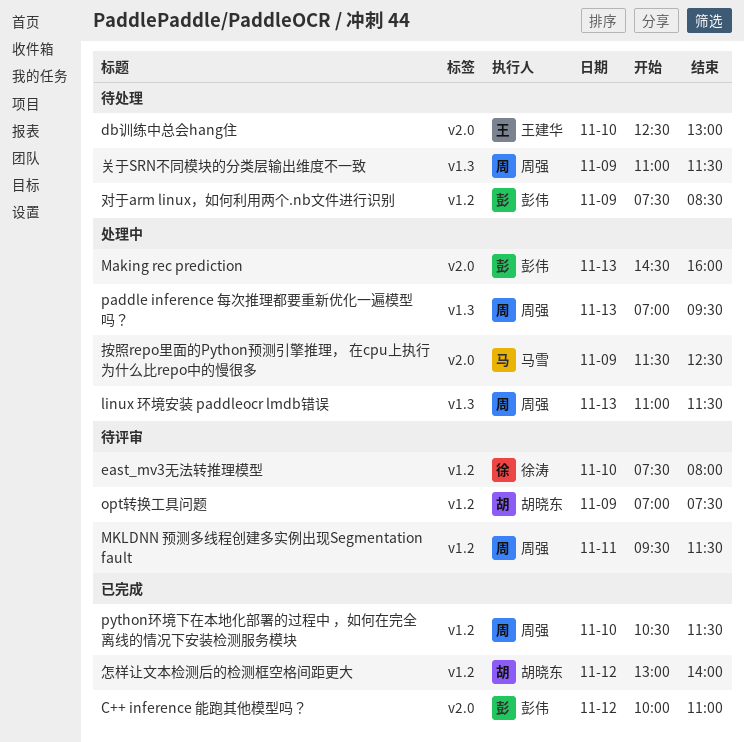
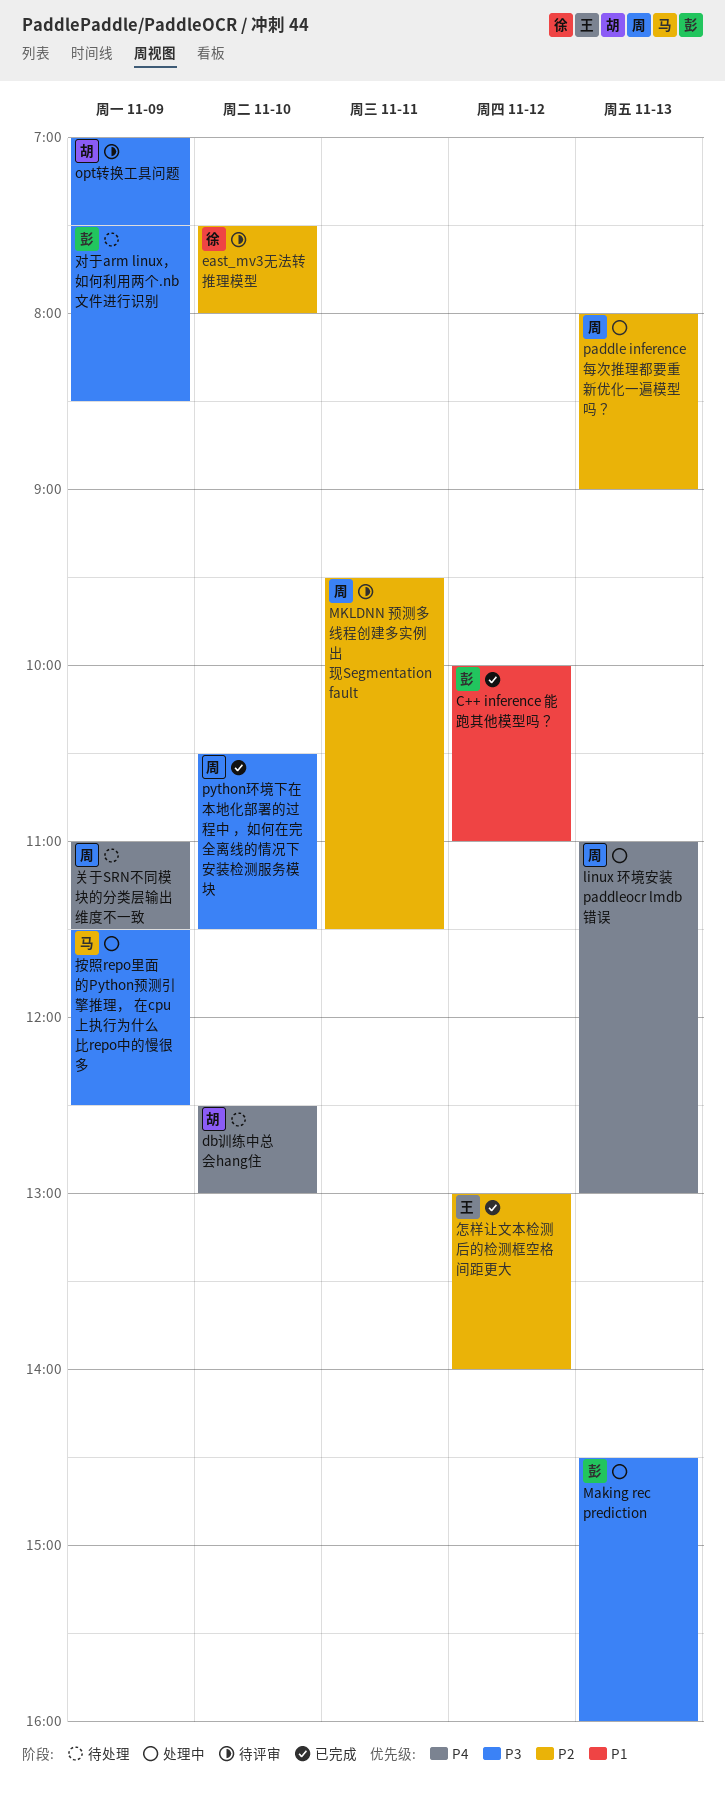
db训练中总会hang住, owner: 王建华 -> 胡晓东
linux 环境安装 paddleocr lmdb错误, ends: 11:30 -> 13:00
paddle inference 每次推理都要重新优化一遍模型吗？, begins: 07:00 -> 08:00
paddle inference 每次推理都要重新优化一遍模型吗？, ends: 09:30 -> 09:00
怎样让文本检测后的检测框空格间距更大, owner: 胡晓东 -> 王建华

